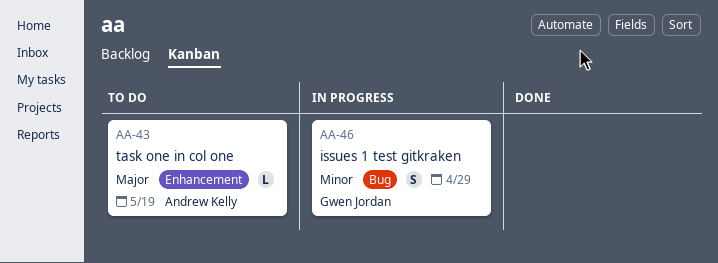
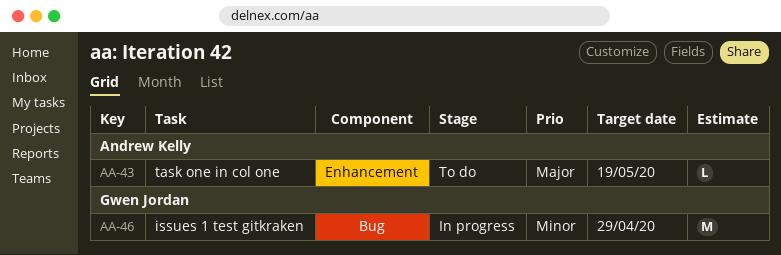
AA-46, estimate: S -> M

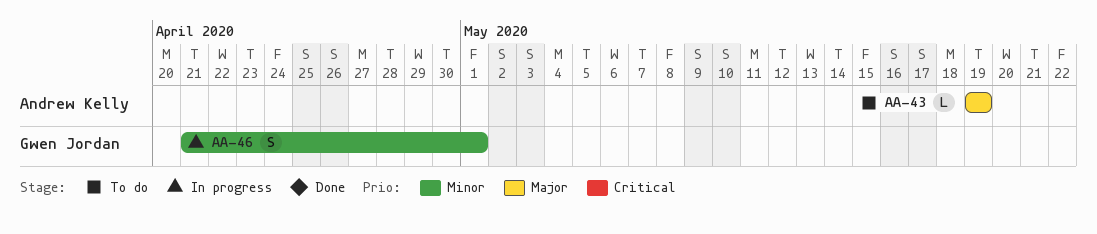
AA-46, estimate: M -> S
AA-46, due: Apr 29 -> May 1

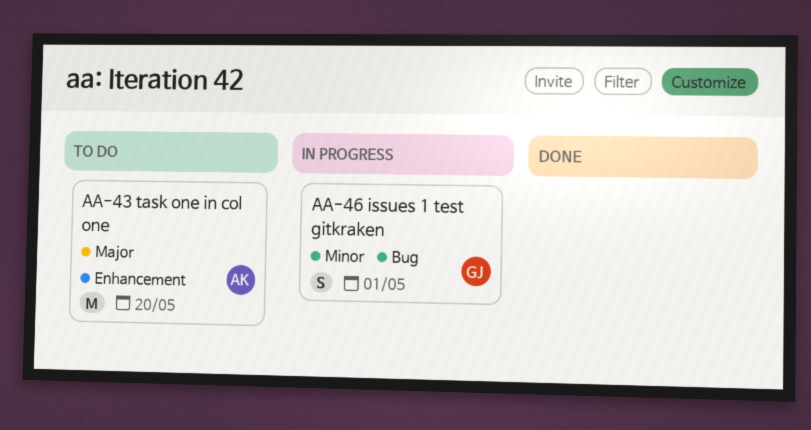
AA-43, estimate: L -> M
AA-43, due: May 19 -> May 20

